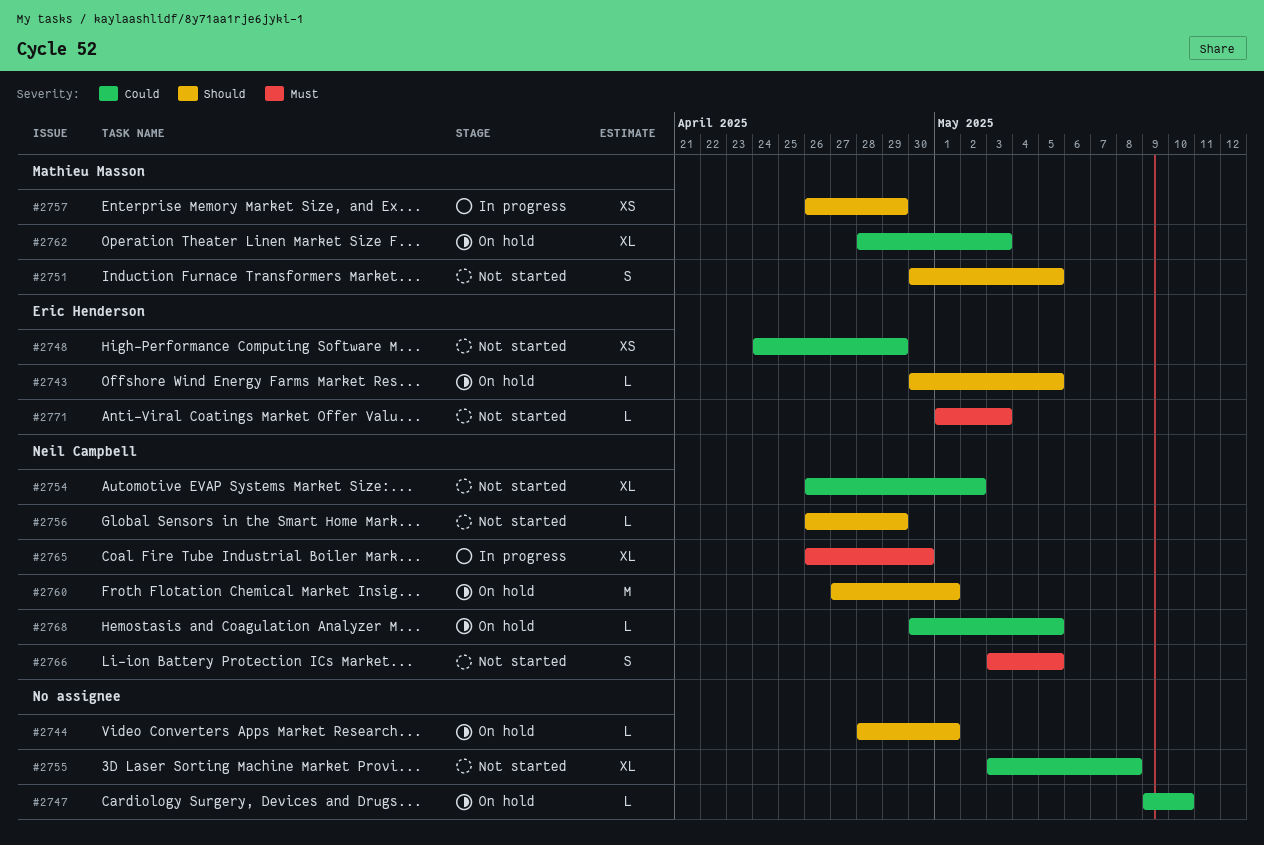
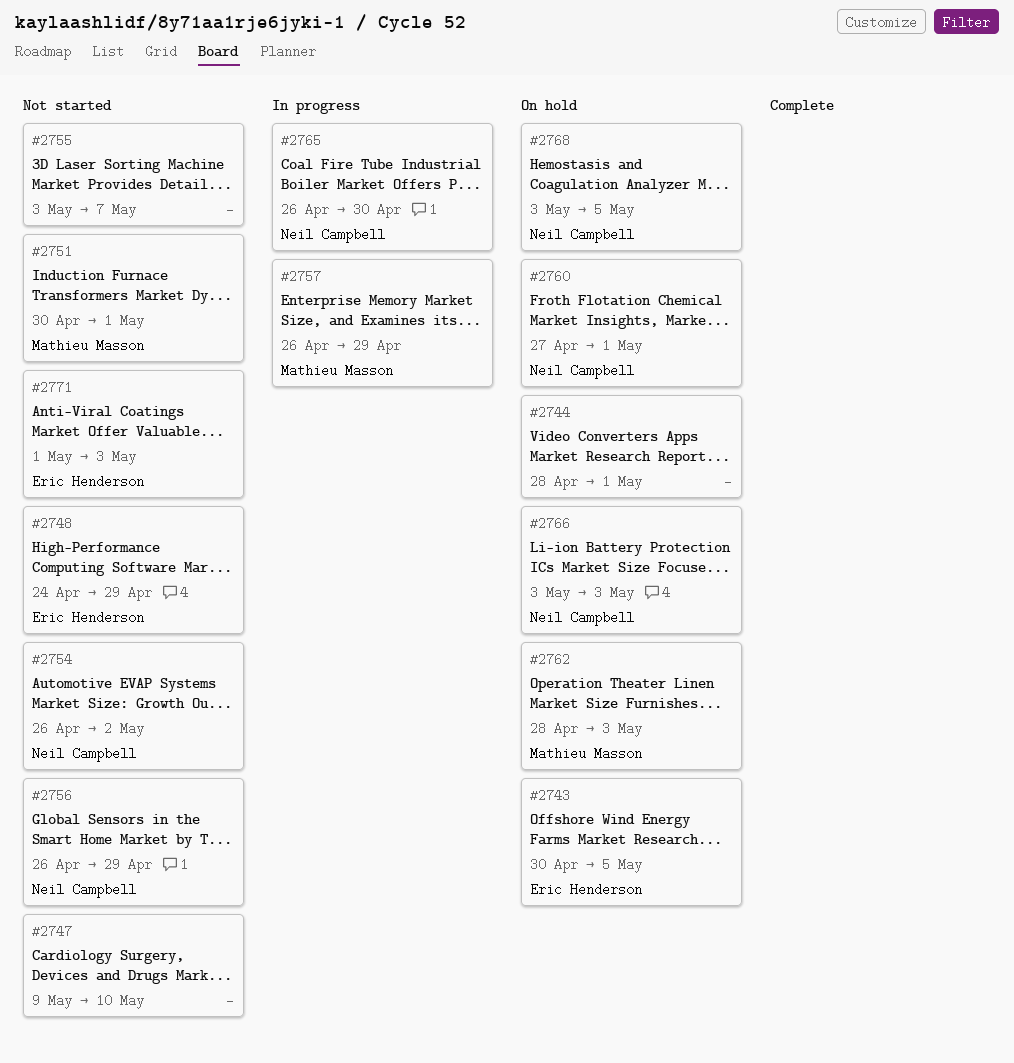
#2747, status: On hold -> Not started
#2751, due: May 5 -> May 1
#2755, due: May 8 -> May 7
#2766, status: Not started -> On hold
#2766, due: May 5 -> May 3
#2768, start: Apr 30 -> May 3

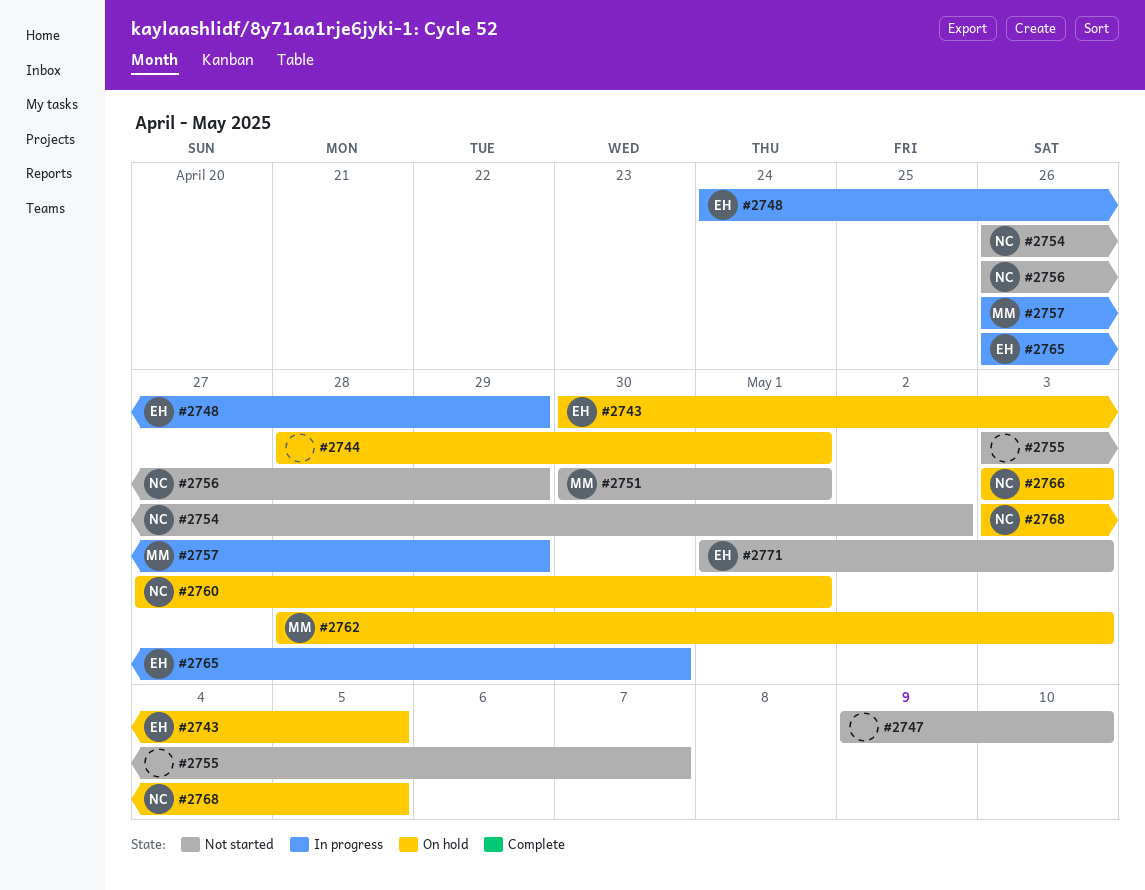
#2748, status: Not started -> In progress
#2765, owner: Neil Campbell -> Eric Henderson

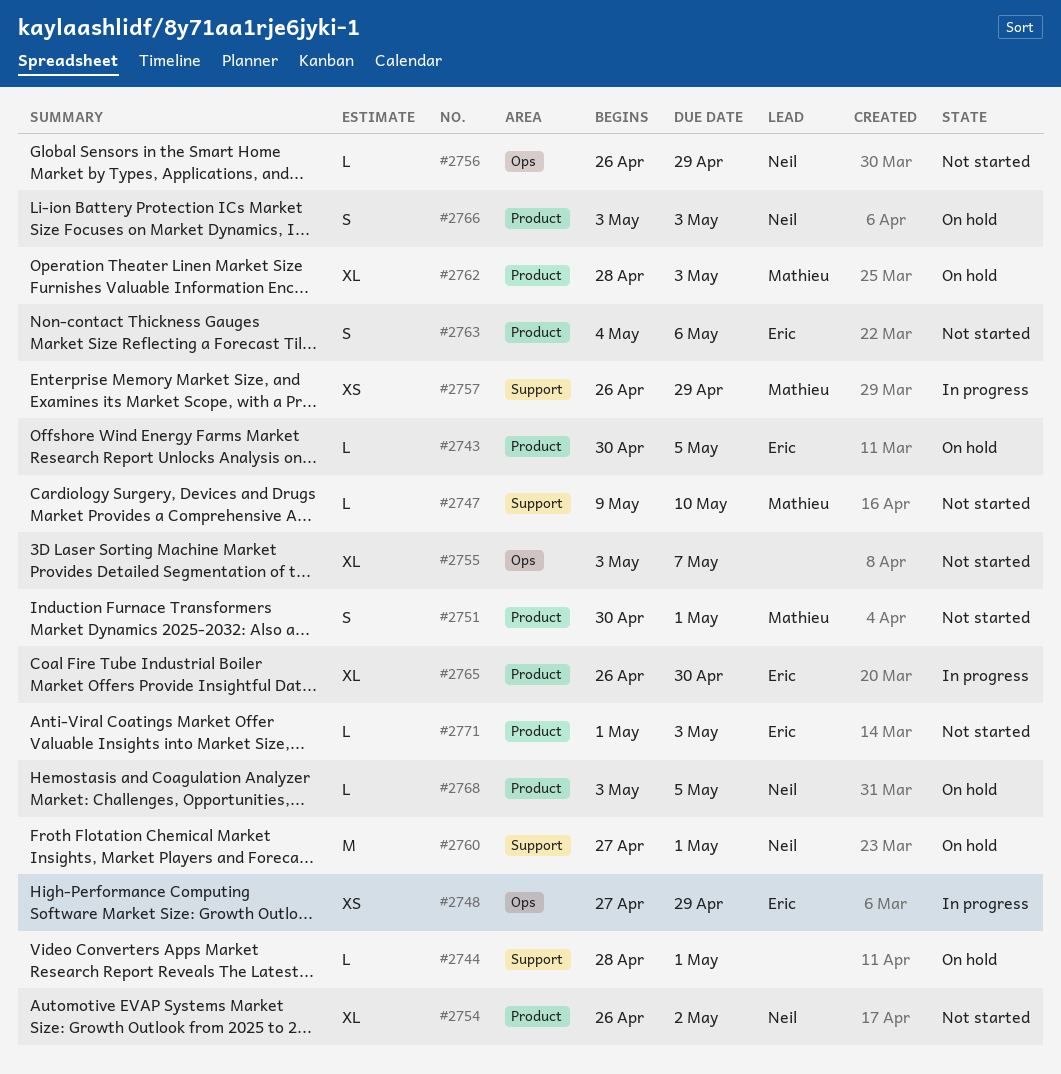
#2747, owner: none -> Mathieu
#2748, start: Apr 24 -> Apr 27
#2763: none -> present

